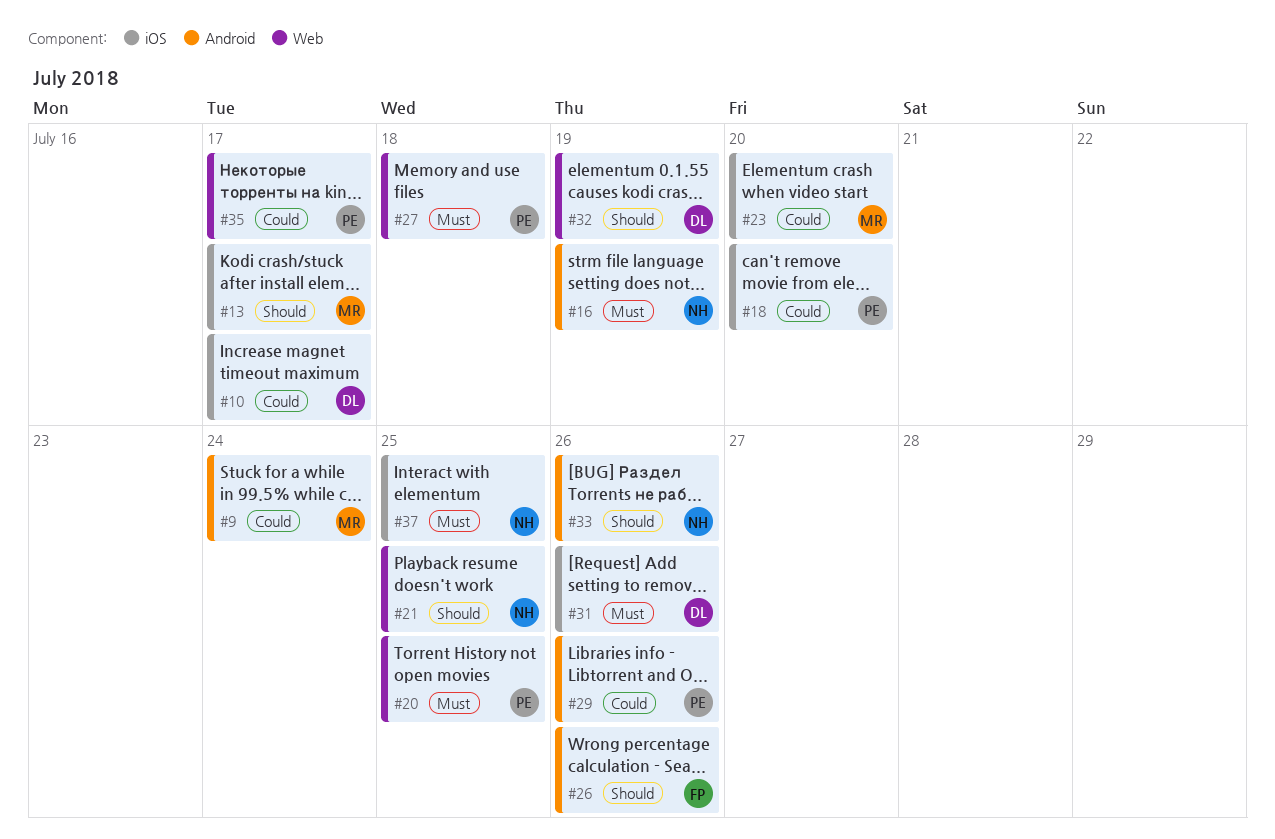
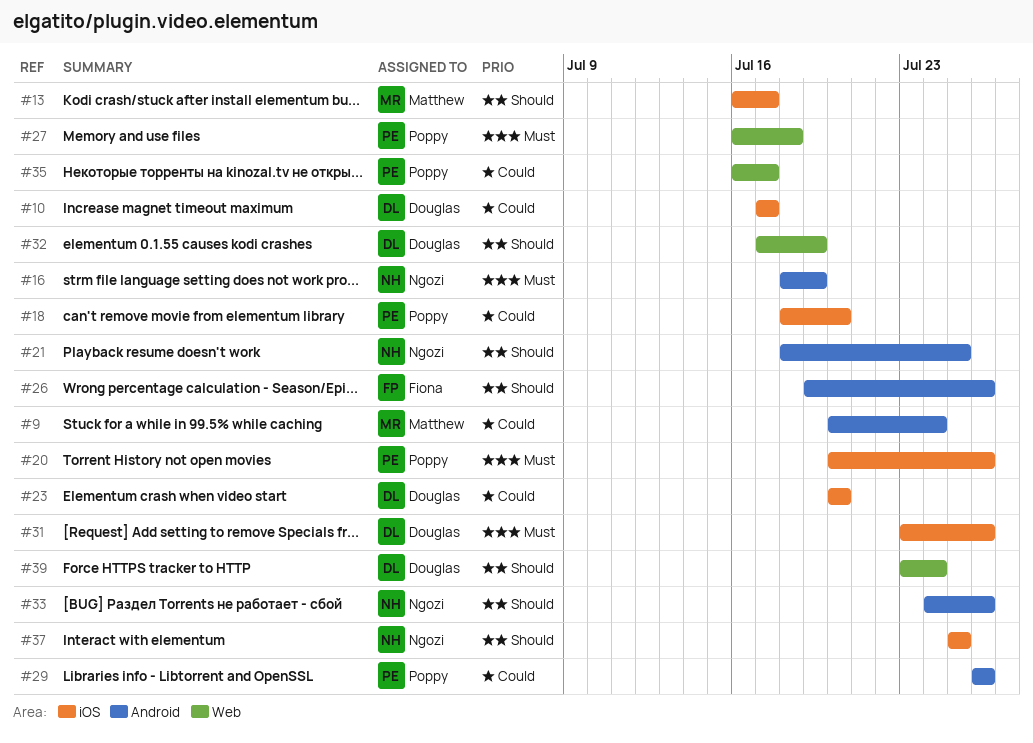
#20, label: Web -> iOS
#20, due: Jul 25 -> Jul 26
#21, label: Web -> Android
#23, owner: Matthew -> Douglas
#37, priority: Must -> Should
#39: none -> present

